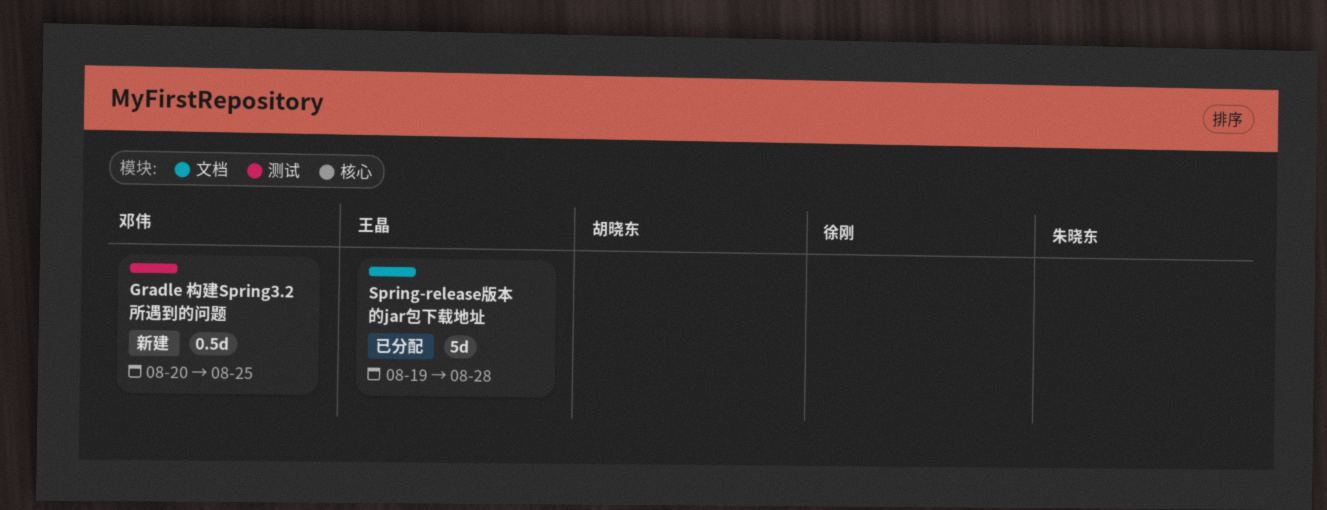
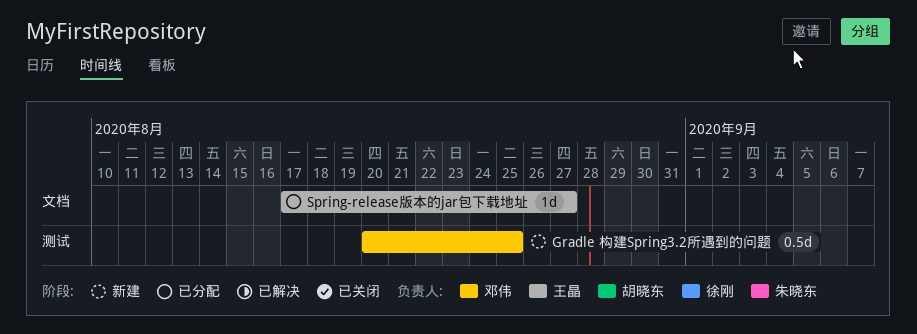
Spring-release版本的jar包下载地址, estimate: 5d -> 1d
Spring-release版本的jar包下载地址, start: Aug 19 -> Aug 17
Spring-release版本的jar包下载地址, due: Aug 28 -> Aug 27

